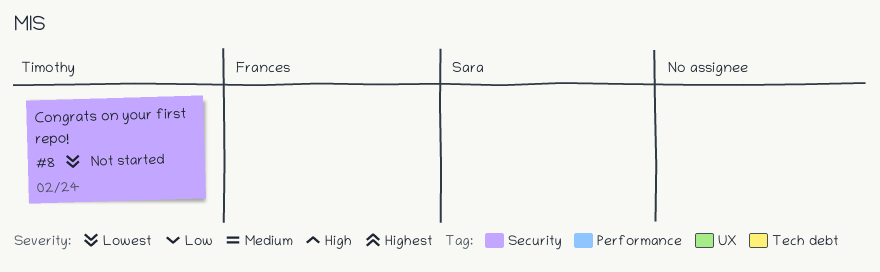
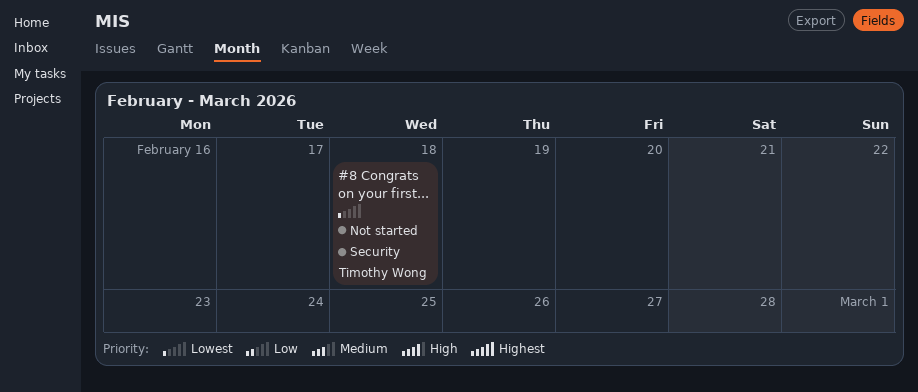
#8, due: Feb 24 -> Feb 18

